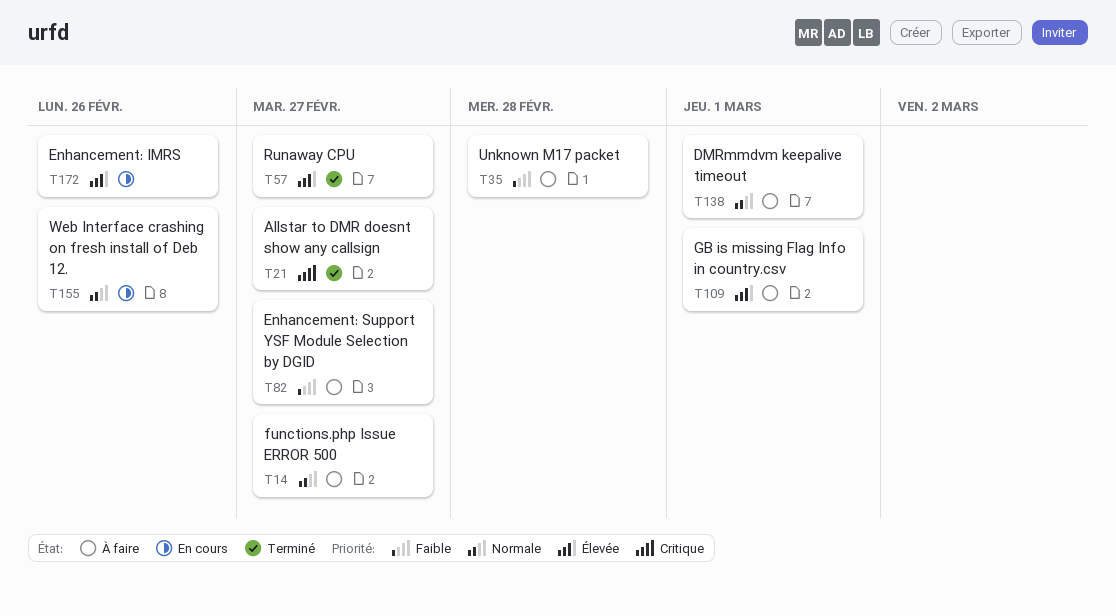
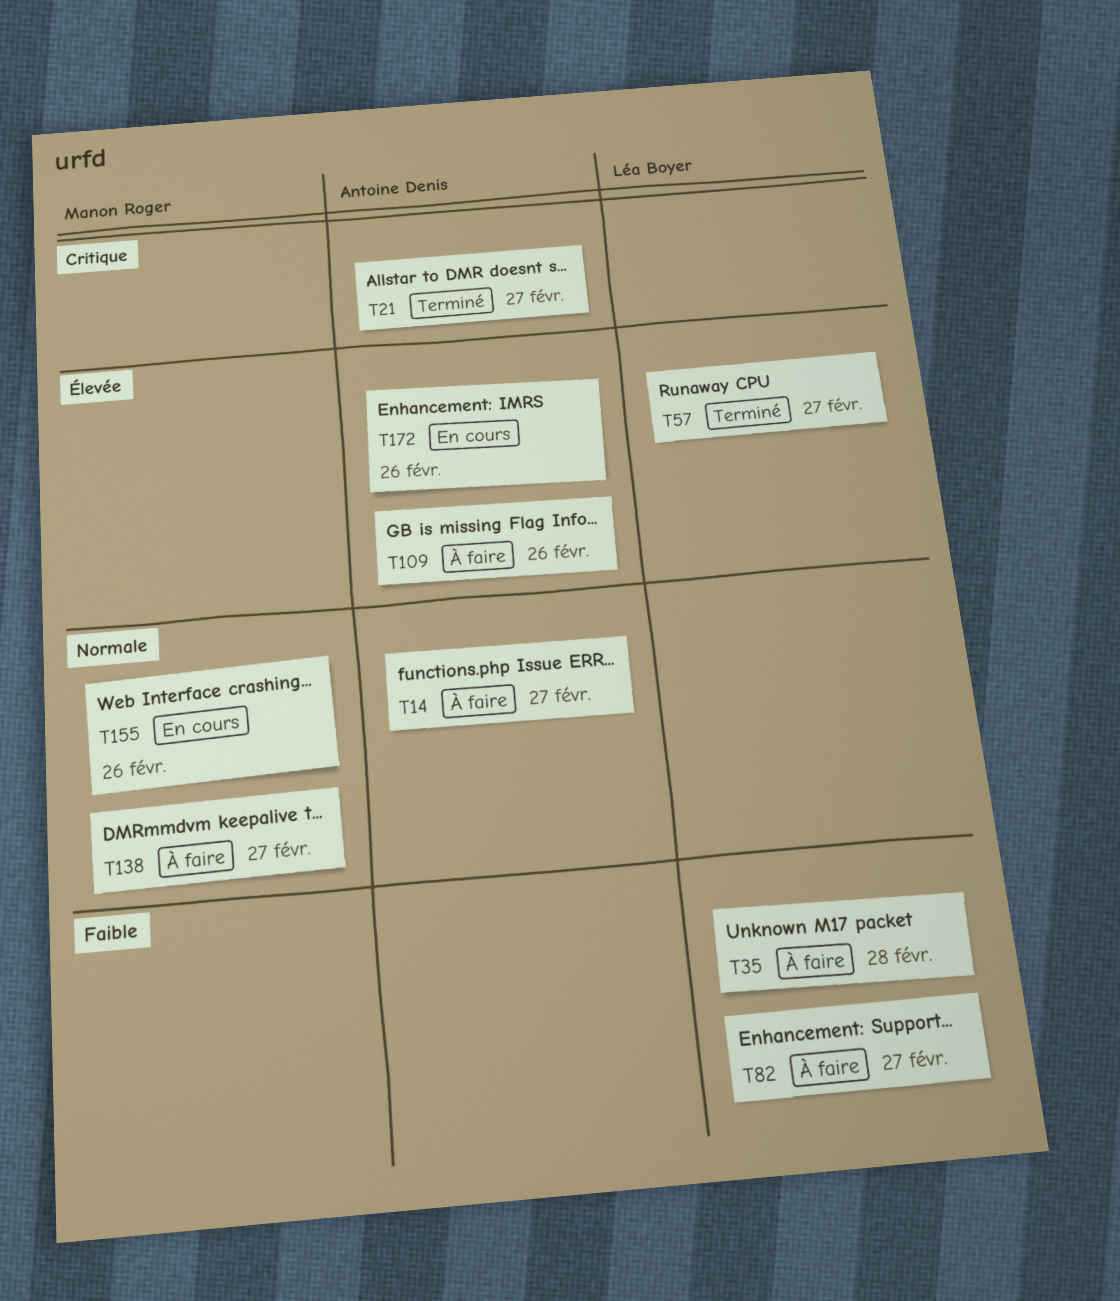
T109, due: Mar 1 -> Feb 26
T138, due: Mar 1 -> Feb 27

